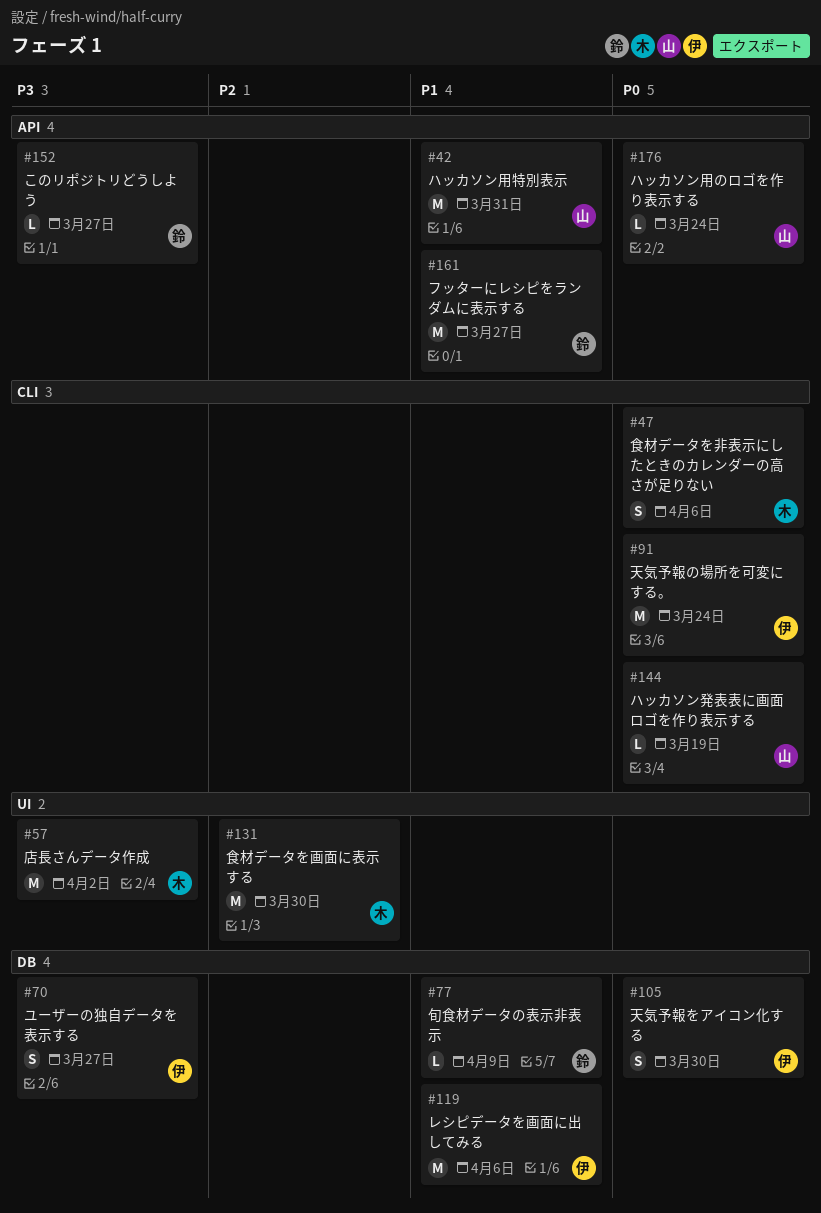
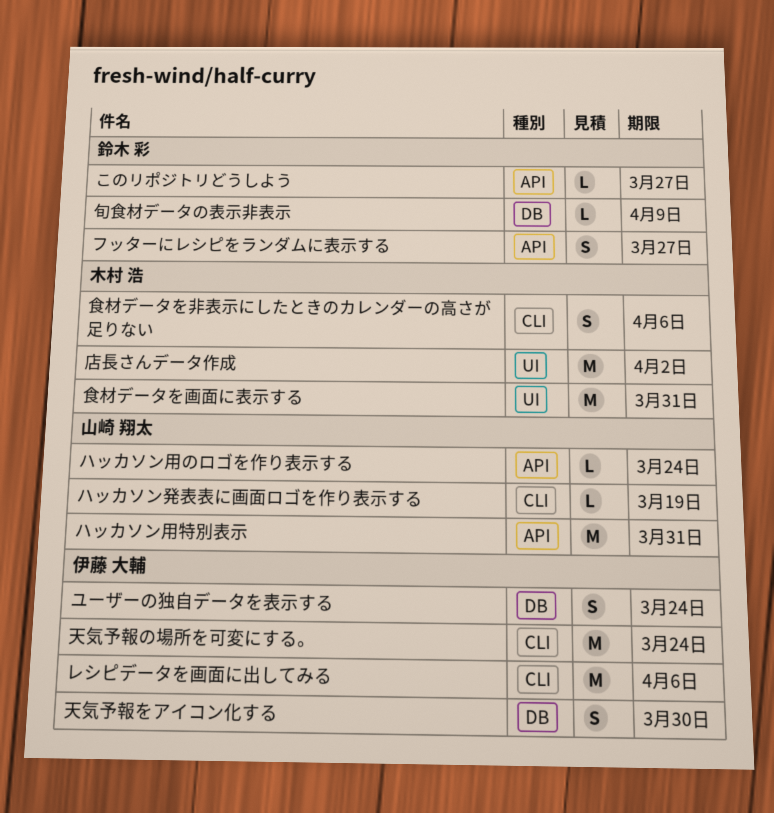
フッターにレシピをランダムに表示する, estimate: M -> S
ユーザーの独自データを表示する, due: Mar 27 -> Mar 24
レシピデータを画面に出してみる, label: DB -> CLI
食材データを画面に表示する, due: Mar 30 -> Mar 31

